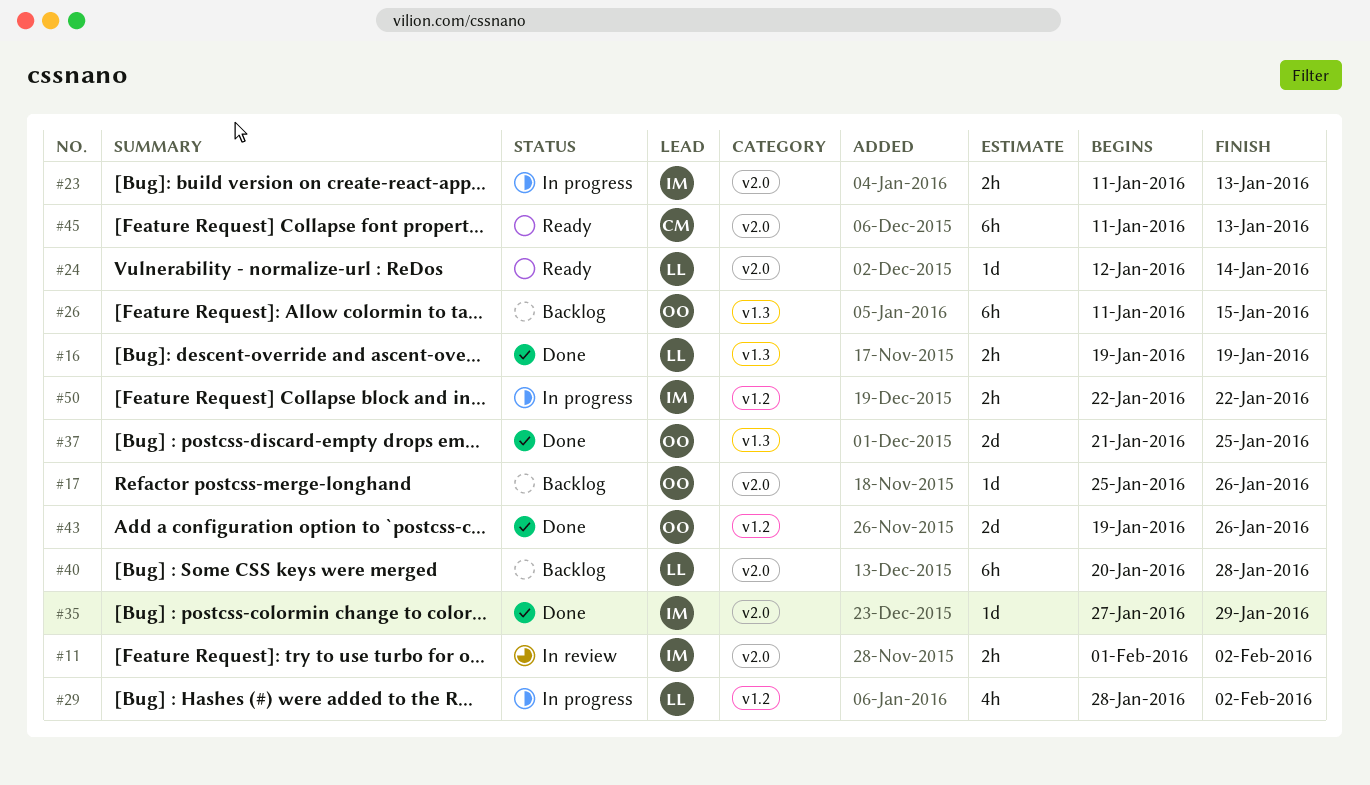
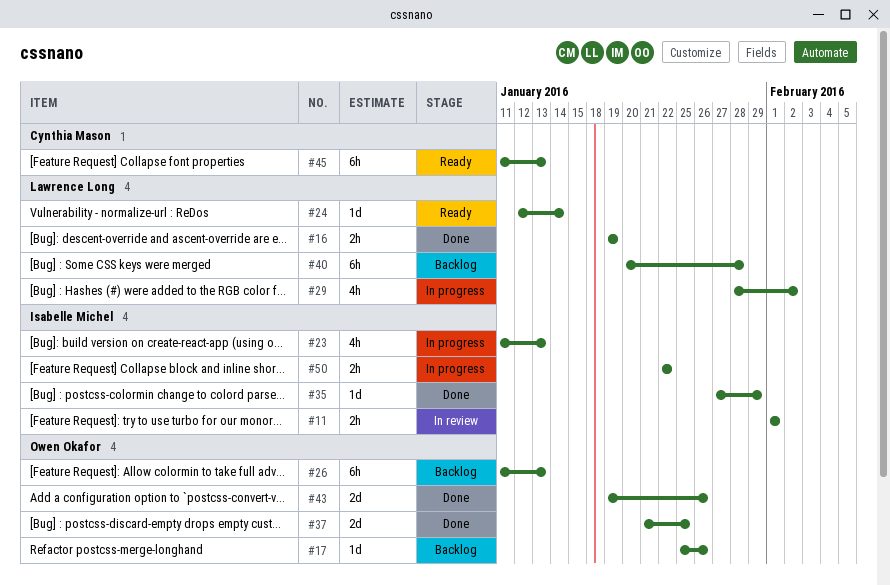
#11, due: Feb 2 -> Feb 1
#23, estimate: 2h -> 4h
#26, due: Jan 15 -> Jan 13

